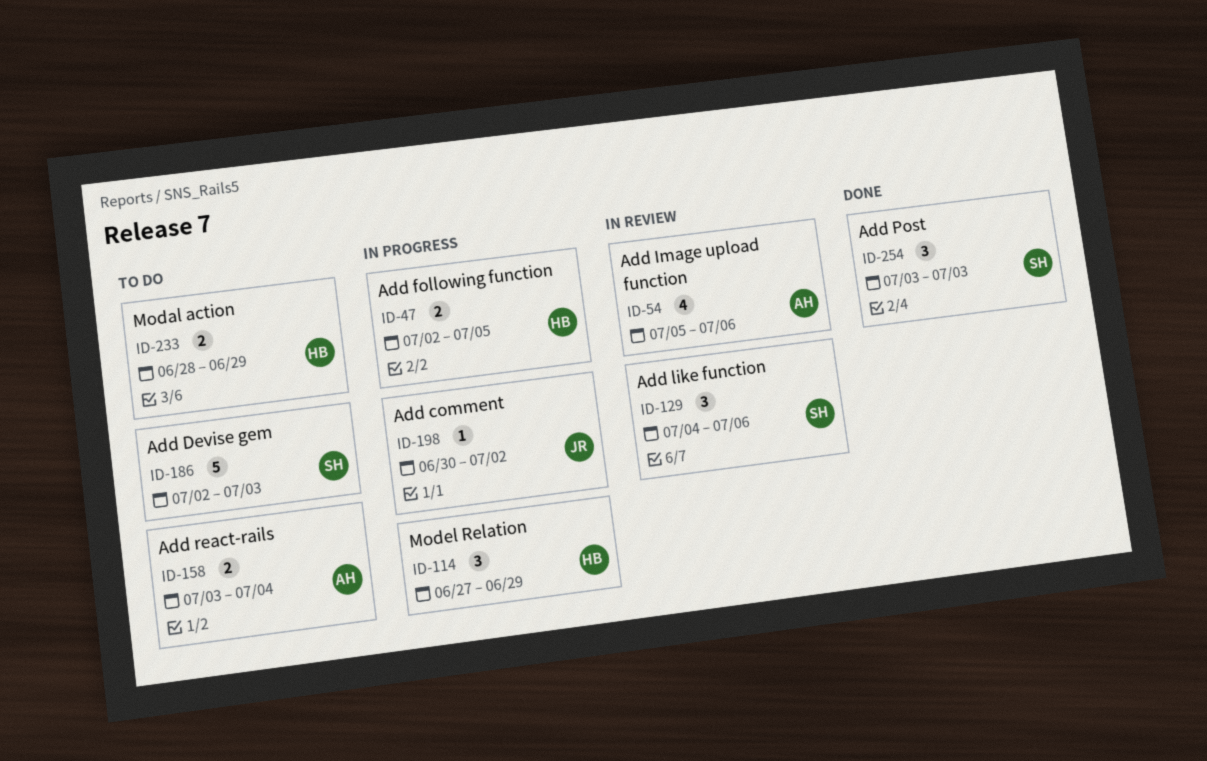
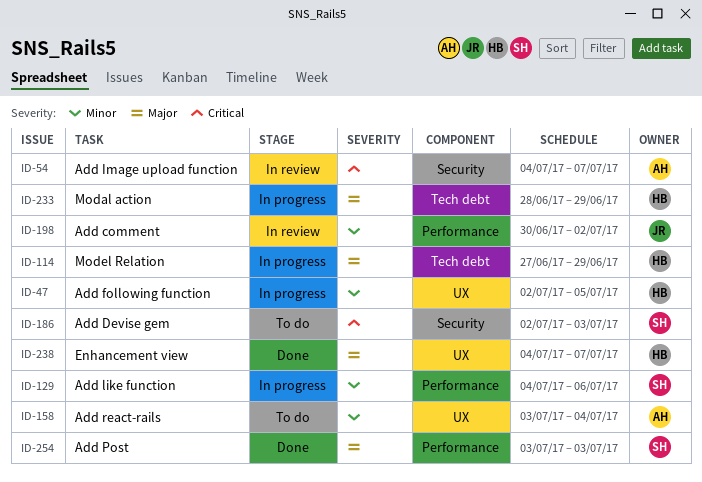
ID-54, start: Jul 5 -> Jul 4
ID-54, due: Jul 6 -> Jul 7
ID-129, status: In review -> In progress
ID-198, status: In progress -> In review
ID-233, status: To do -> In progress
ID-238: none -> present

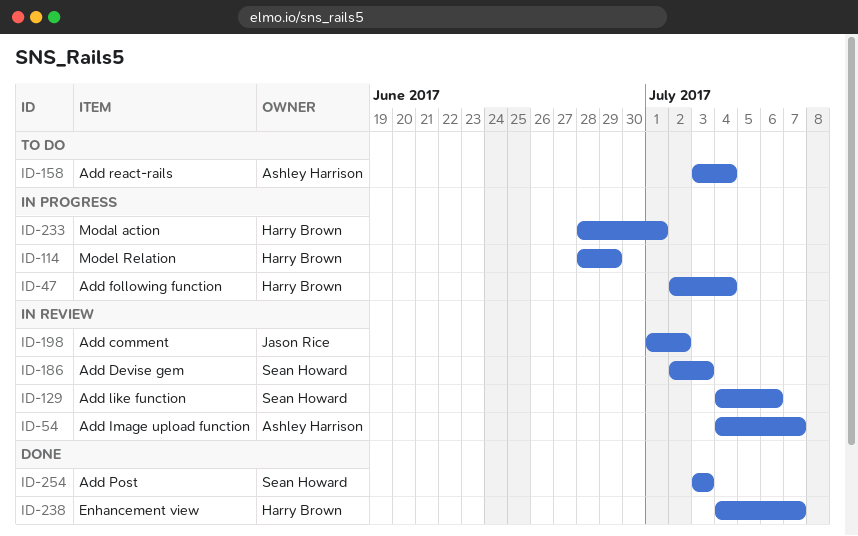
ID-47, due: Jul 5 -> Jul 4
ID-114, start: Jun 27 -> Jun 28
ID-129, status: In progress -> In review
ID-186, status: To do -> In review
ID-198, start: Jun 30 -> Jul 1
ID-233, due: Jun 29 -> Jul 1

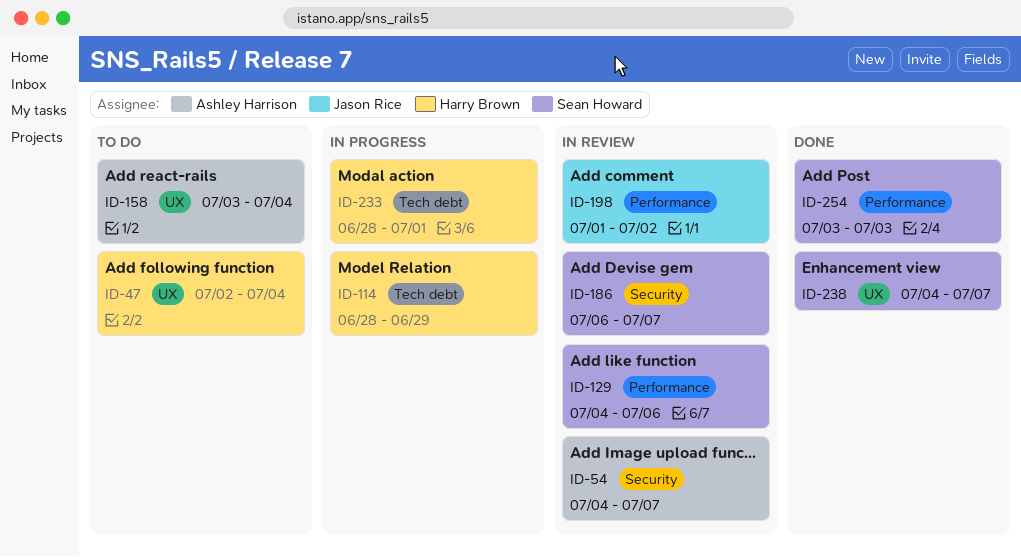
ID-47, status: In progress -> To do
ID-186, start: Jul 2 -> Jul 6
ID-186, due: Jul 3 -> Jul 7
ID-238, owner: Harry Brown -> Sean Howard

